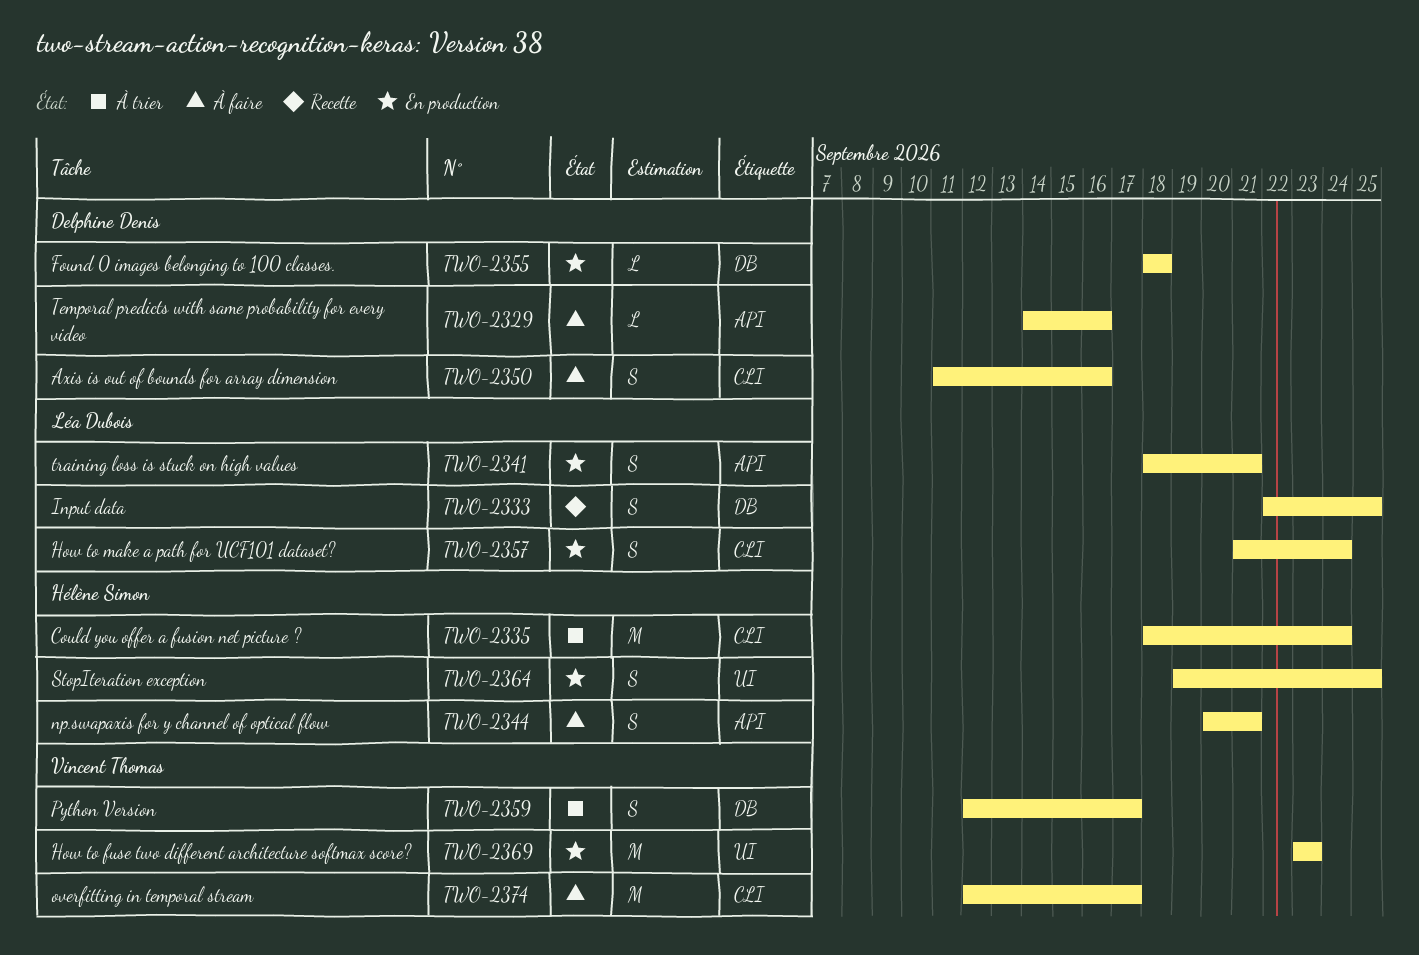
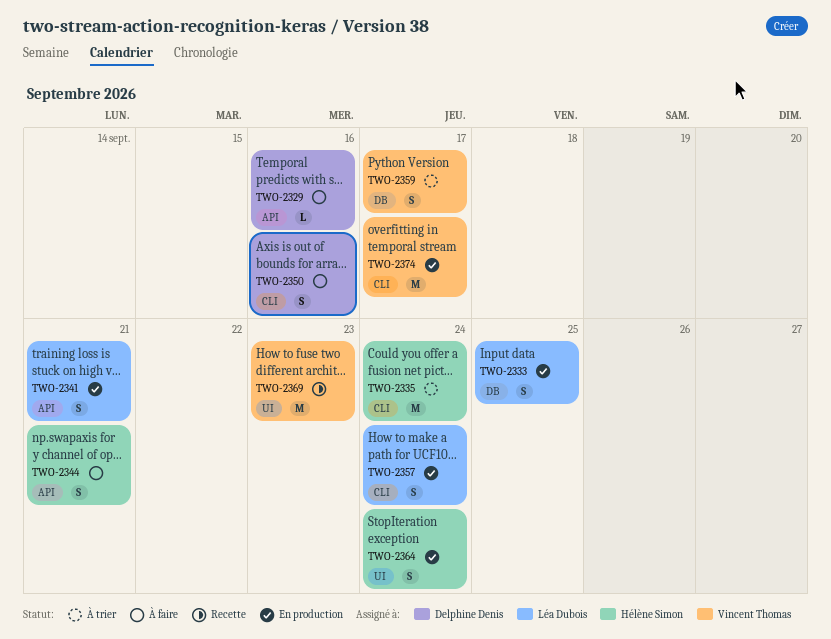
TWO-2333, status: Recette -> En production
TWO-2355: present -> none
TWO-2364, due: Sep 25 -> Sep 24
TWO-2369, status: En production -> Recette
TWO-2374, status: À faire -> En production

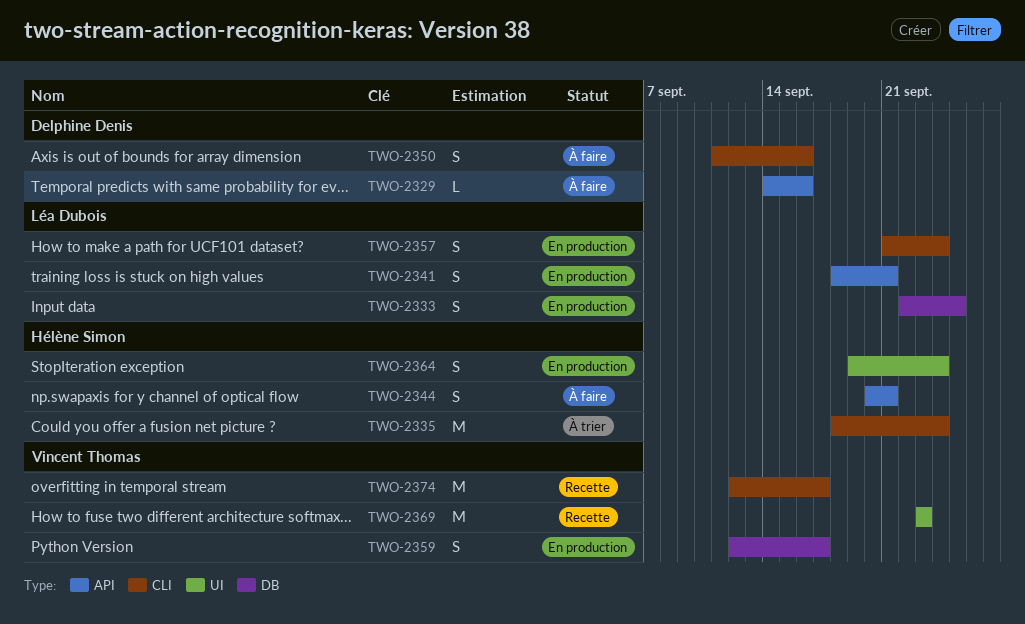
TWO-2359, status: À trier -> En production
TWO-2374, status: En production -> Recette

